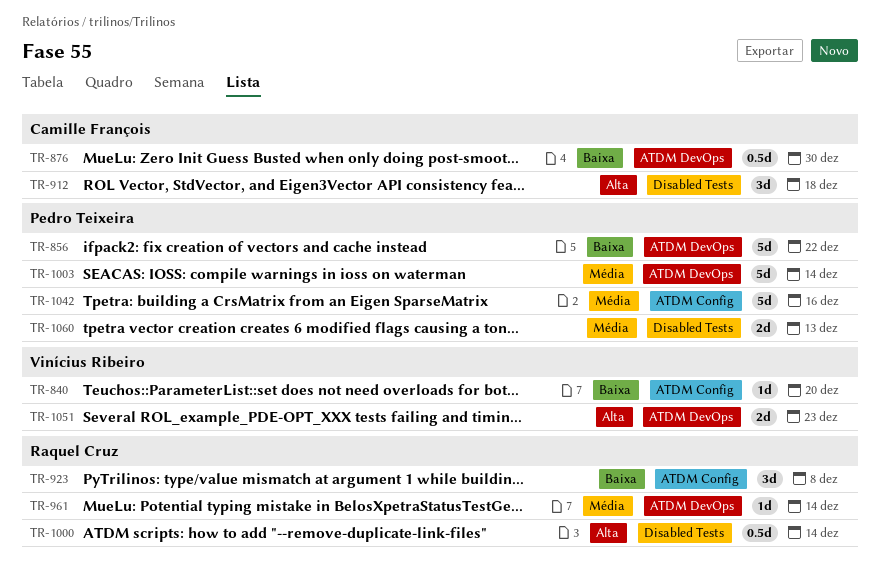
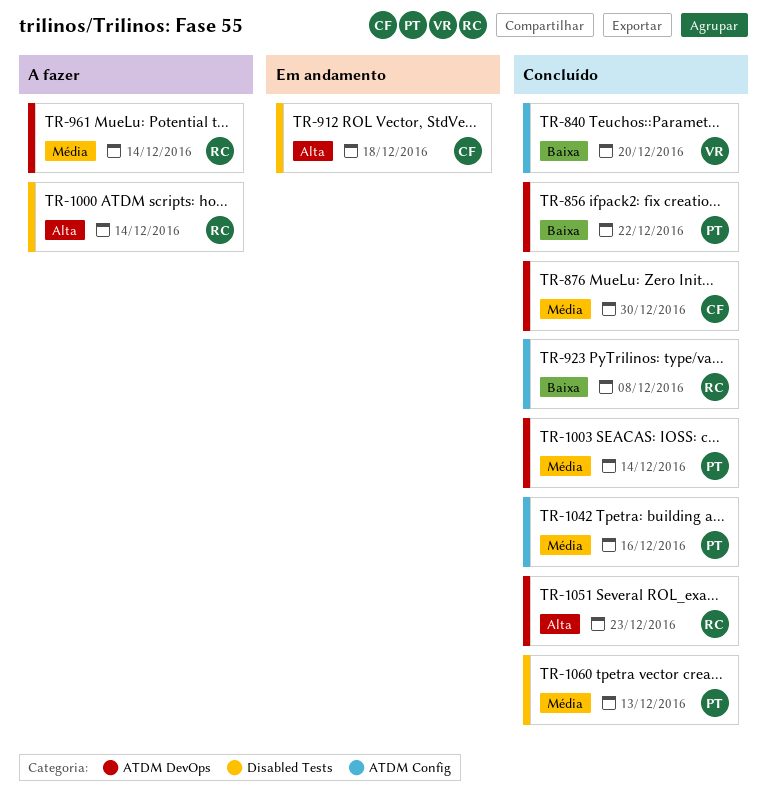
TR-876, priority: Baixa -> Média
TR-1051, owner: Vinícius Ribeiro -> Raquel Cruz

